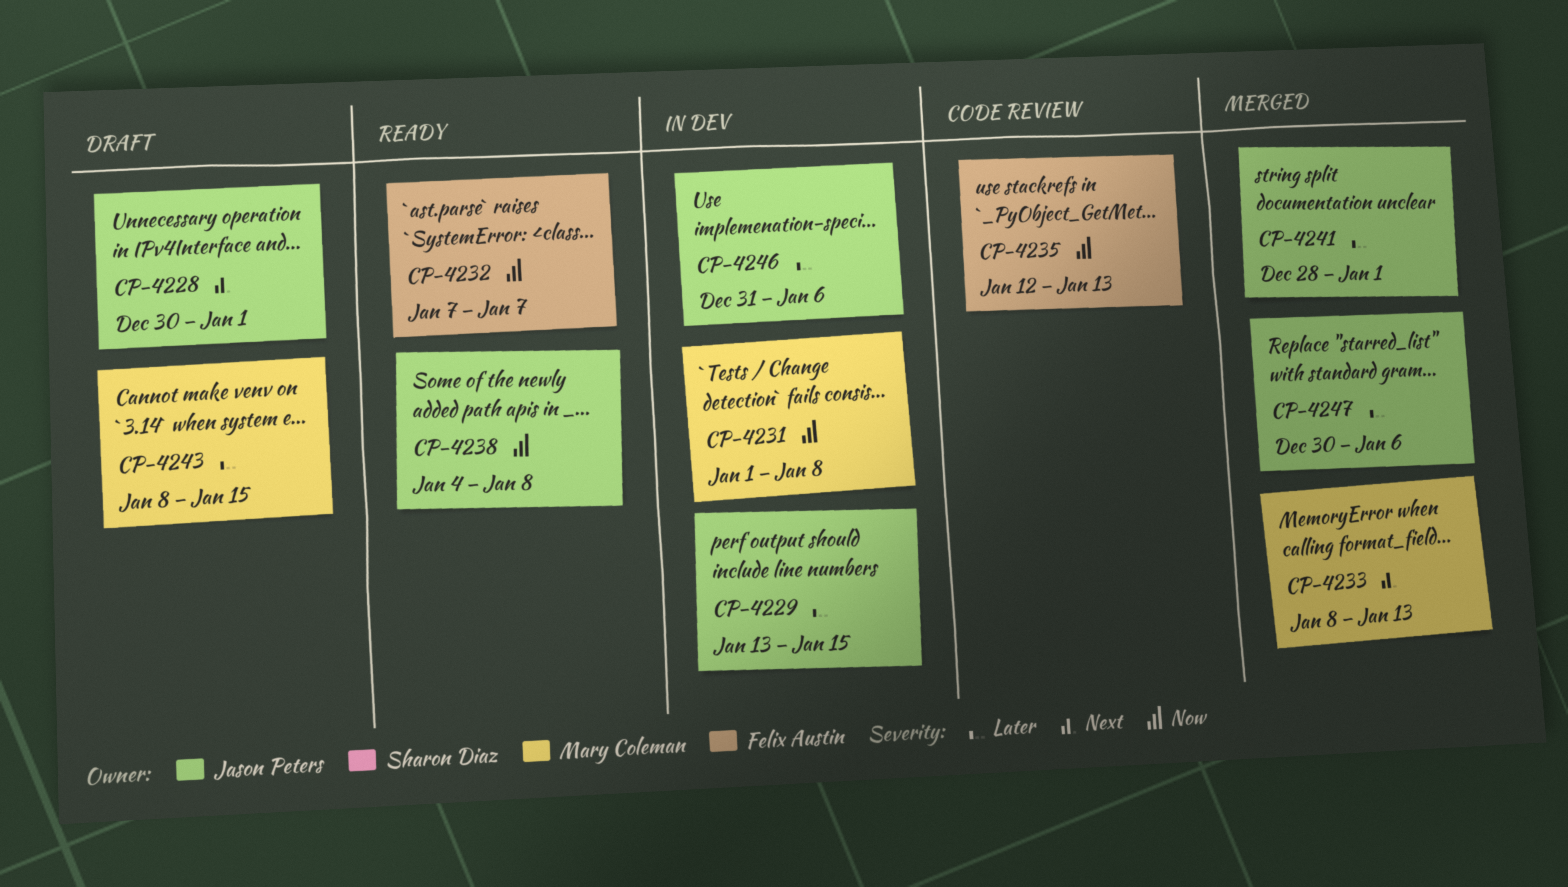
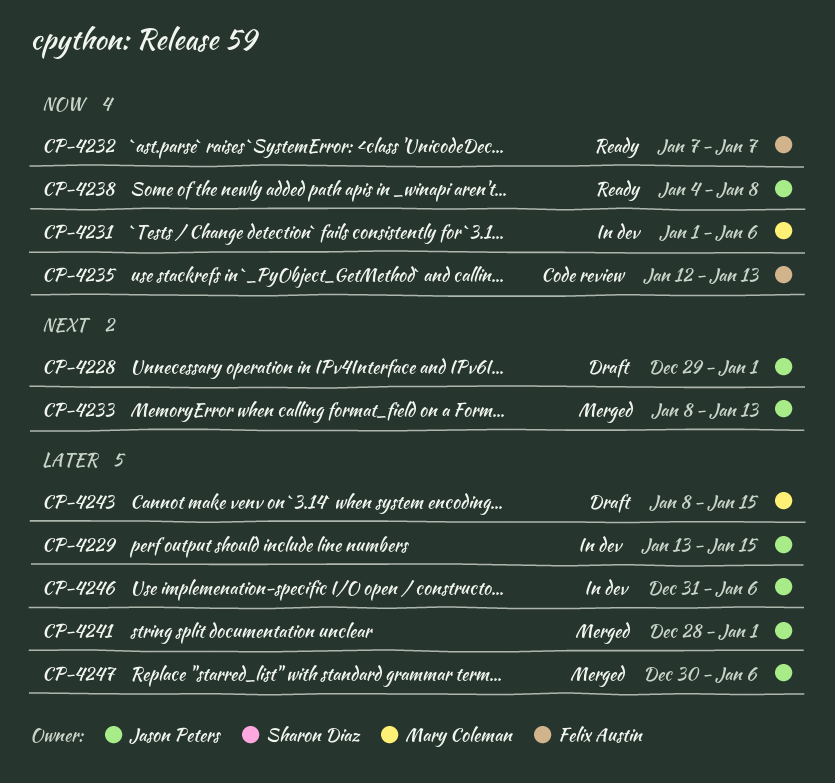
CP-4228, start: Dec 30 -> Dec 29
CP-4231, due: Jan 8 -> Jan 6
CP-4233, owner: Mary Coleman -> Jason Peters

